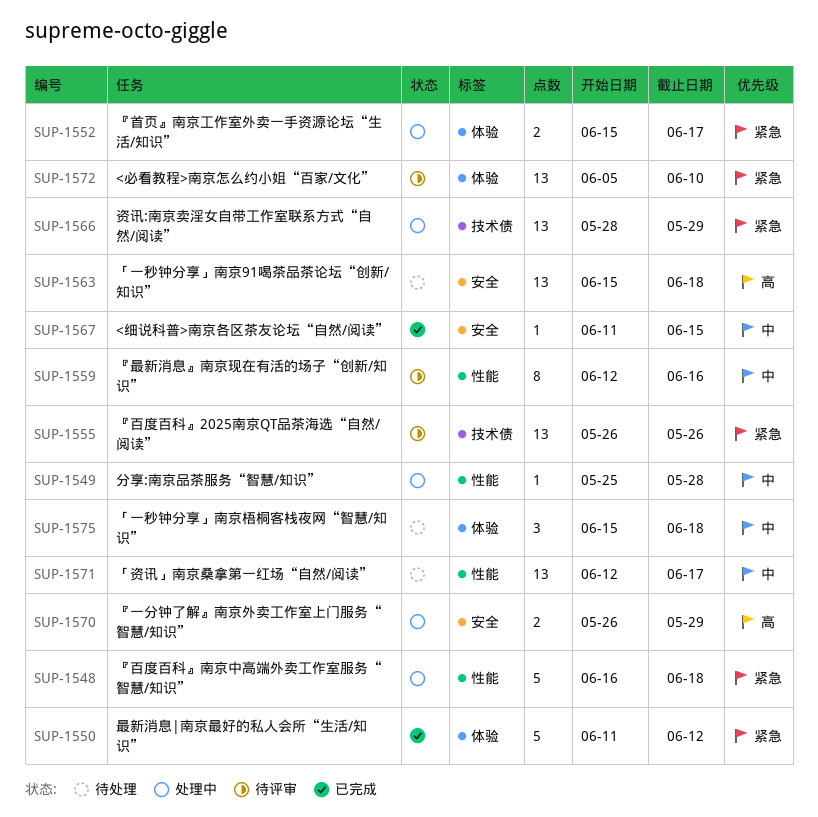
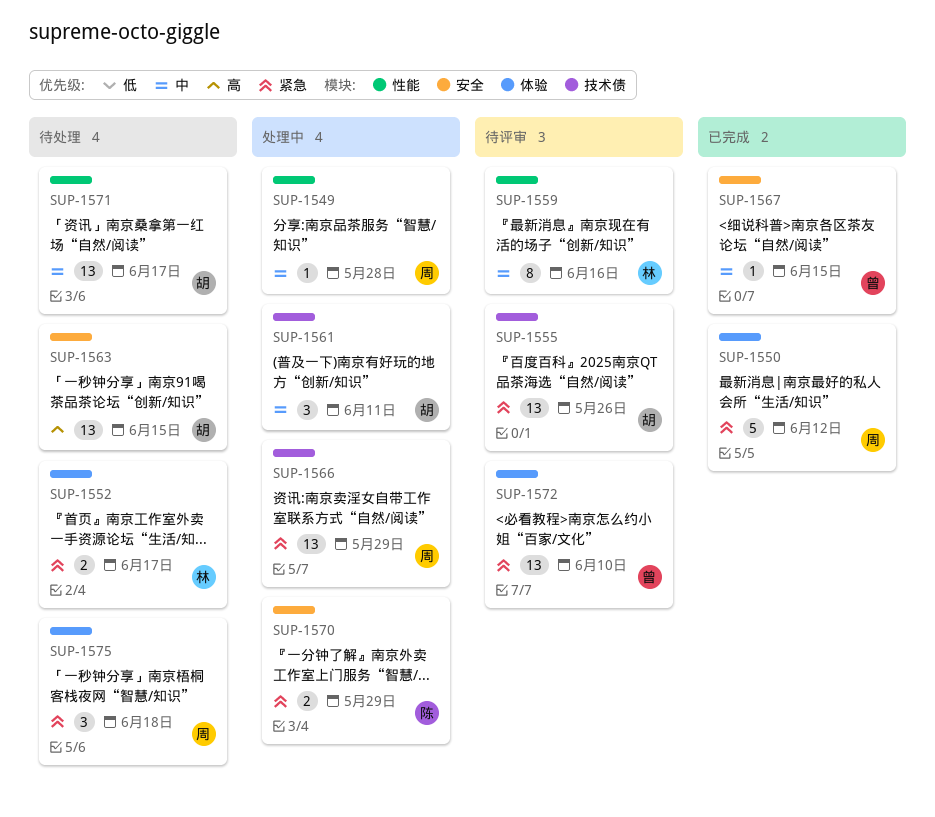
SUP-1548: present -> none
SUP-1552, status: 处理中 -> 待处理
SUP-1561: none -> present
SUP-1563, due: Jun 18 -> Jun 15
SUP-1570, priority: 高 -> 紧急
SUP-1575, priority: 中 -> 紧急

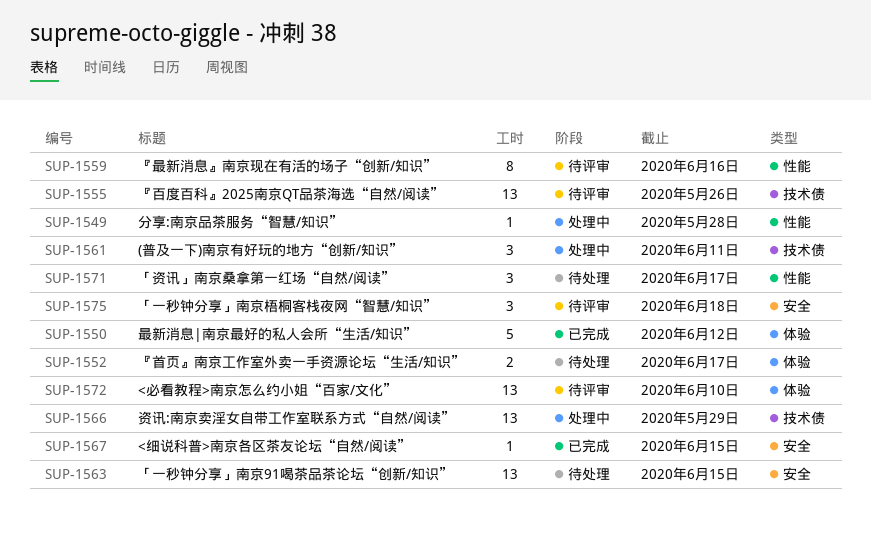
SUP-1570: present -> none
SUP-1571, estimate: 13 -> 3
SUP-1575, status: 待处理 -> 待评审
SUP-1575, label: 体验 -> 安全

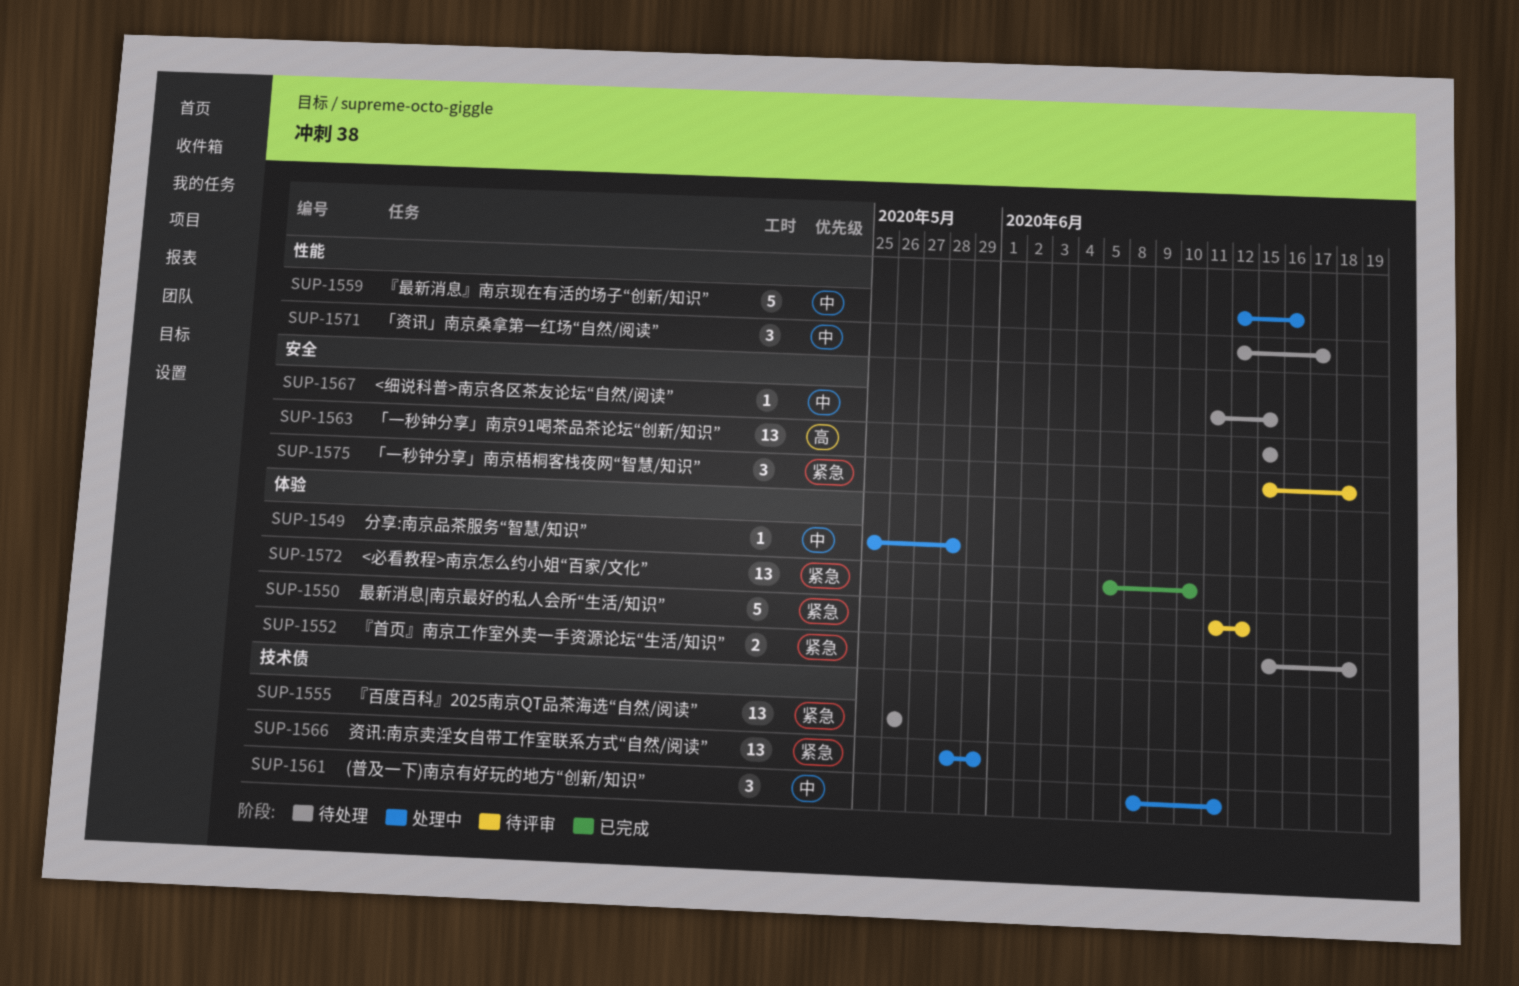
SUP-1549, label: 性能 -> 体验
SUP-1550, status: 已完成 -> 待评审
SUP-1552, due: Jun 17 -> Jun 18
SUP-1555, status: 待评审 -> 待处理
SUP-1559, status: 待评审 -> 处理中
SUP-1559, estimate: 8 -> 5
SUP-1567, status: 已完成 -> 待处理
SUP-1572, status: 待评审 -> 已完成

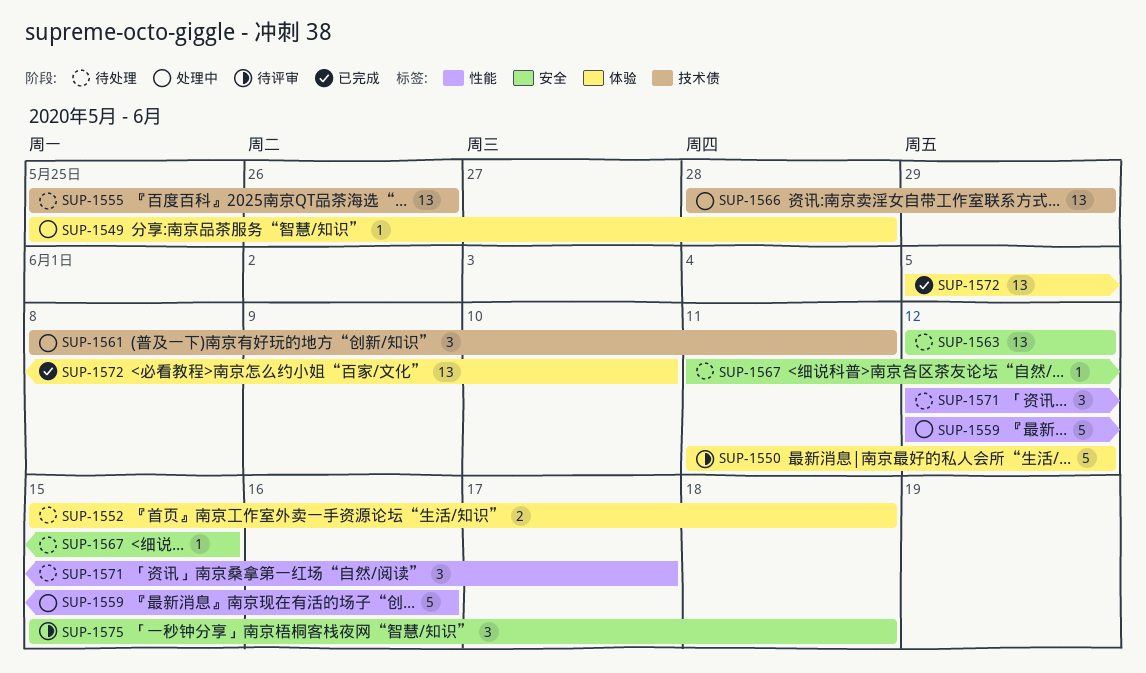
SUP-1555, start: May 26 -> May 25
SUP-1563, start: Jun 15 -> Jun 12
SUP-1563, due: Jun 15 -> Jun 12

